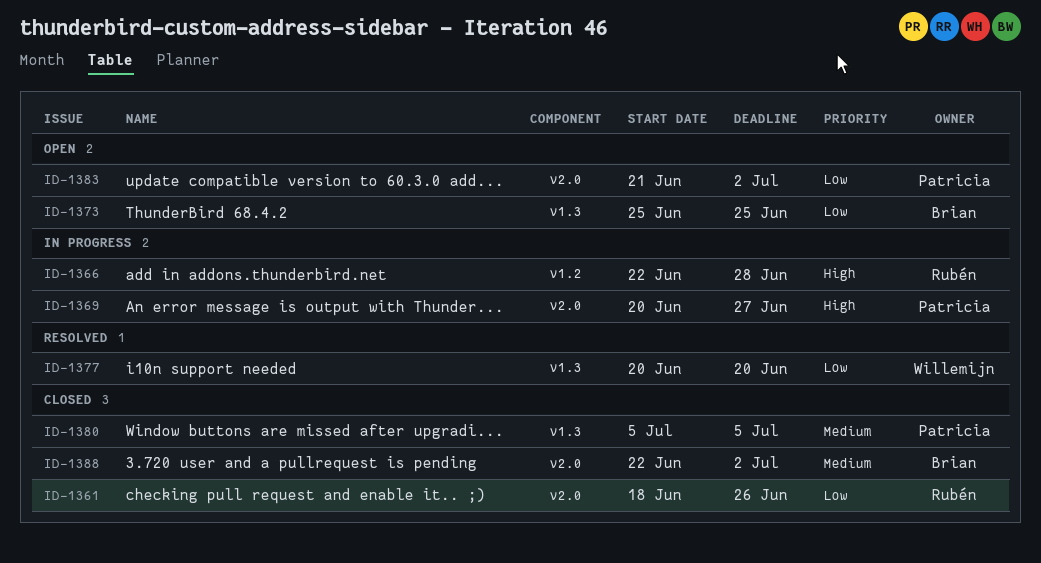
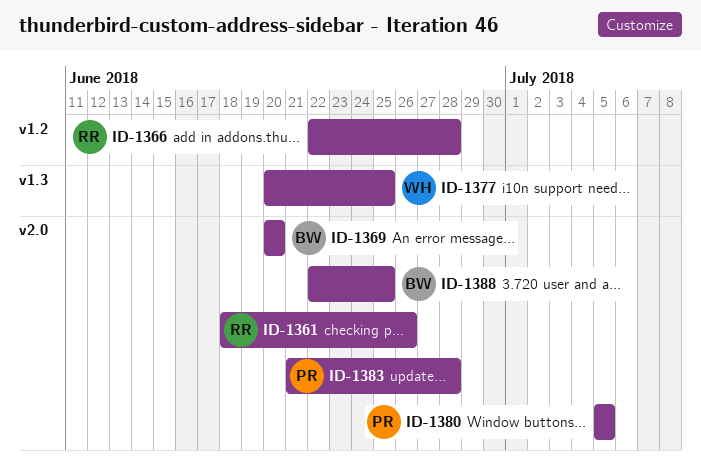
ID-1369, owner: Patricia -> Brian
ID-1369, due: Jun 27 -> Jun 20
ID-1373: present -> none
ID-1377, due: Jun 20 -> Jun 25
ID-1380, label: v1.3 -> v2.0
ID-1383, due: Jul 2 -> Jun 28
ID-1388, due: Jul 2 -> Jun 25

